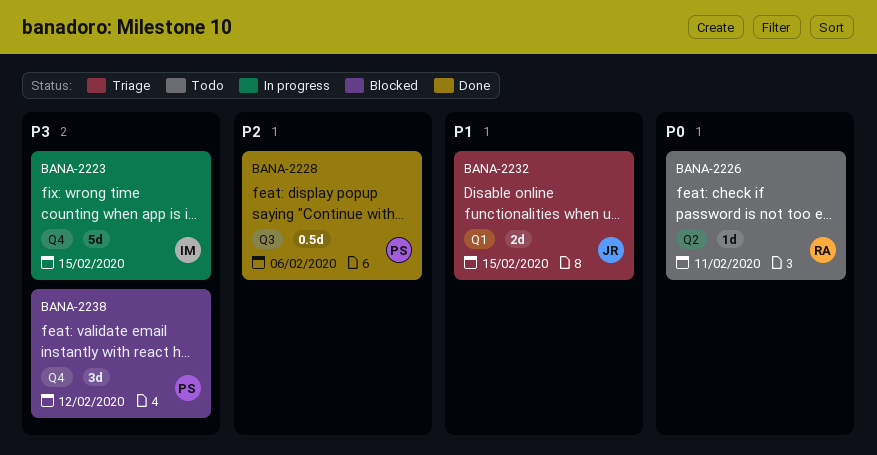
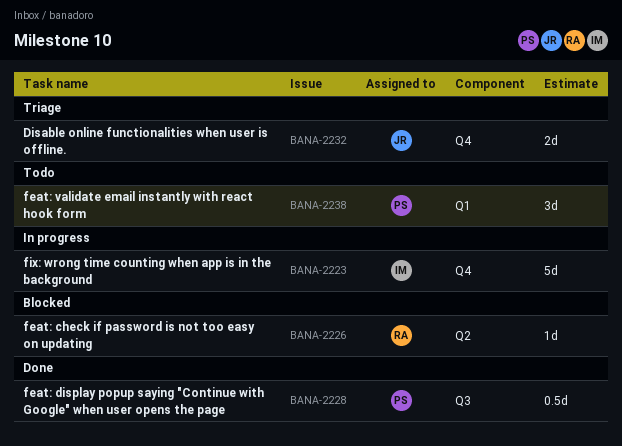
BANA-2226, status: Todo -> Blocked
BANA-2232, label: Q1 -> Q4
BANA-2238, status: Blocked -> Todo
BANA-2238, label: Q4 -> Q1

